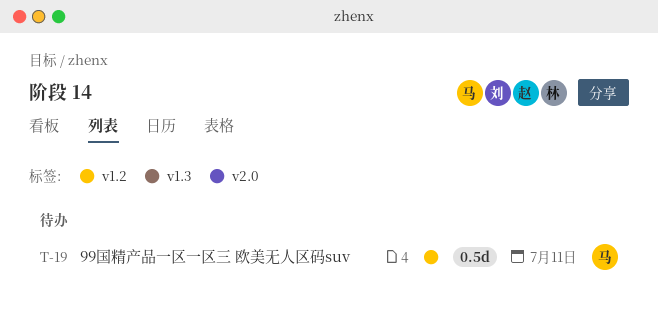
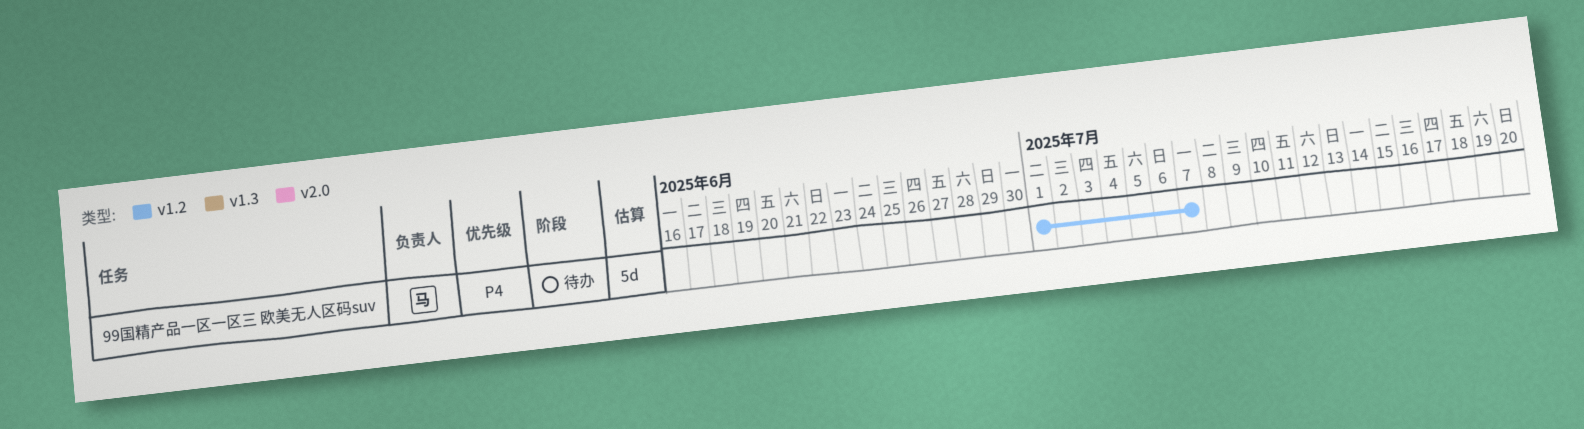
99国精产品一区一区三 欧美无人区码suv, estimate: 0.5d -> 5d
99国精产品一区一区三 欧美无人区码suv, due: Jul 11 -> Jul 7

